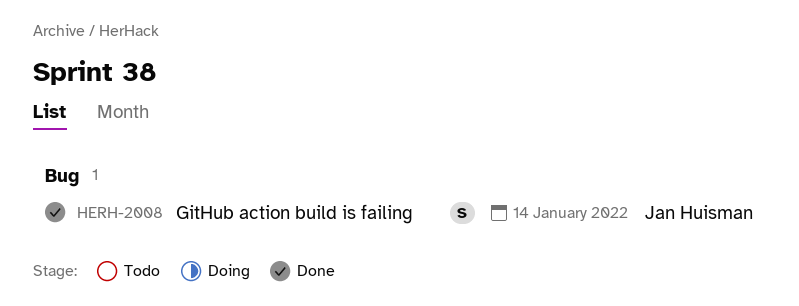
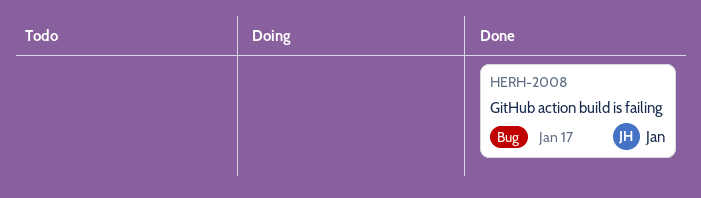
HERH-2008, due: Jan 14 -> Jan 17

